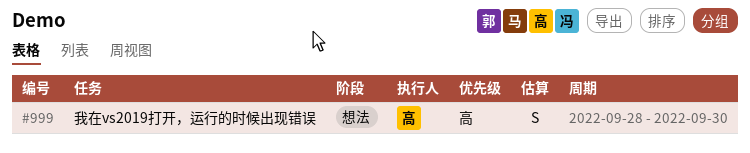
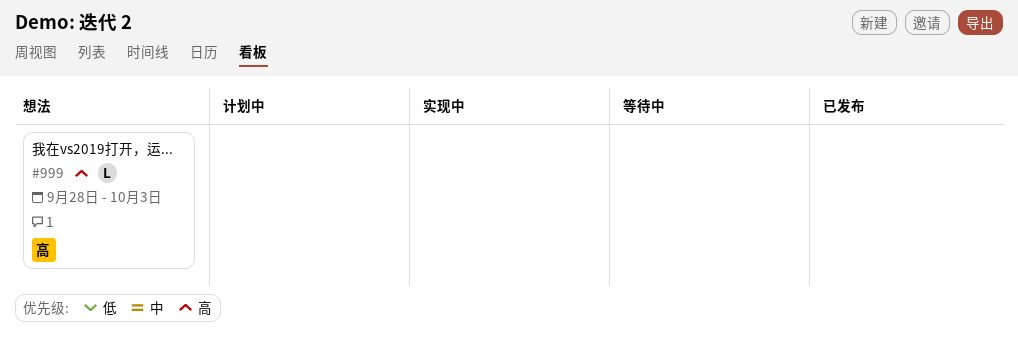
#999, estimate: S -> L
#999, due: Sep 30 -> Oct 3

